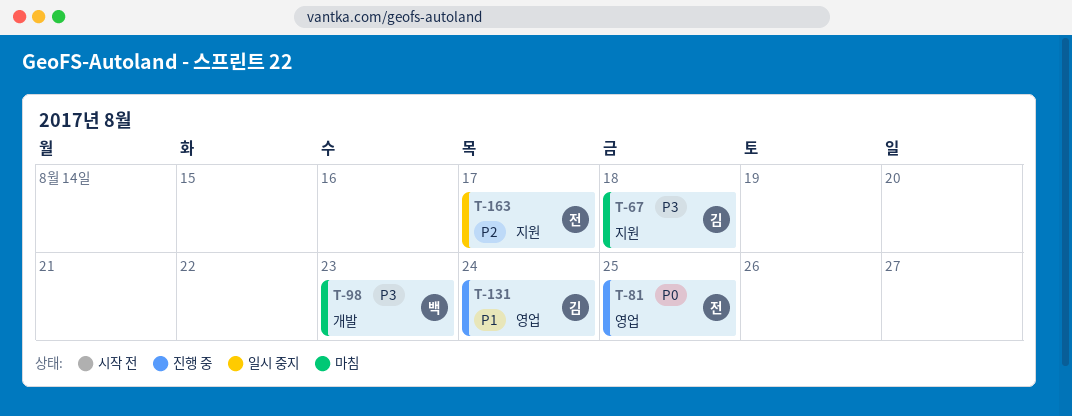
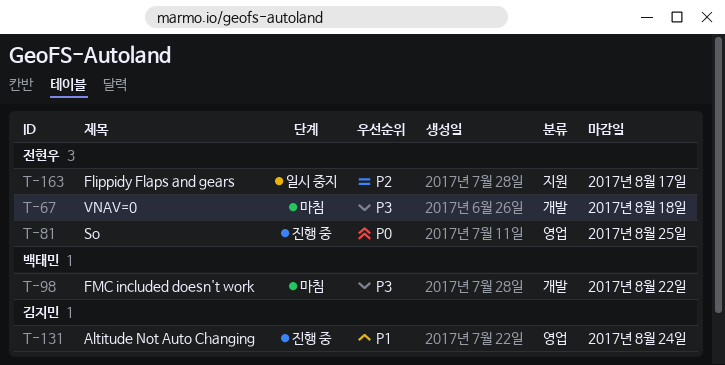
T-67, owner: 김지민 -> 전현우
T-67, label: 지원 -> 개발
T-98, due: Aug 23 -> Aug 22

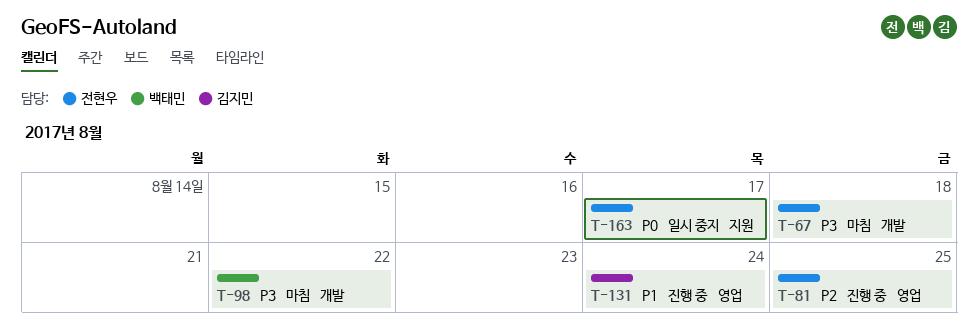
T-81, priority: P0 -> P2
T-163, priority: P2 -> P0

